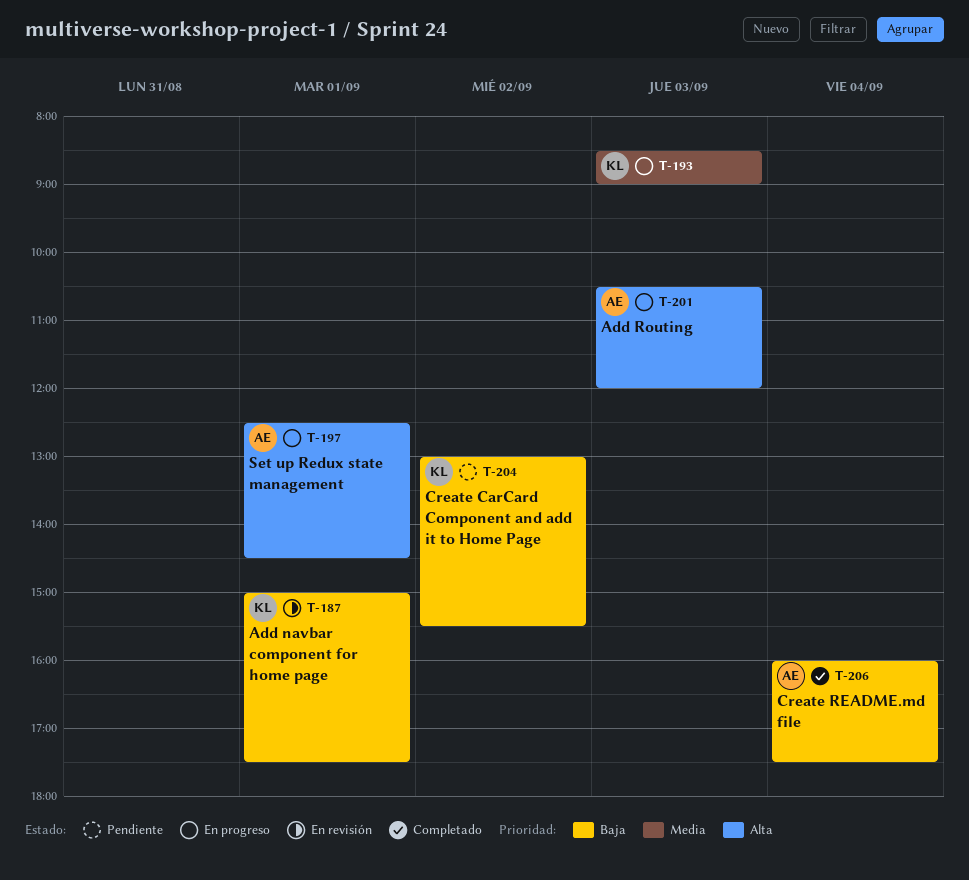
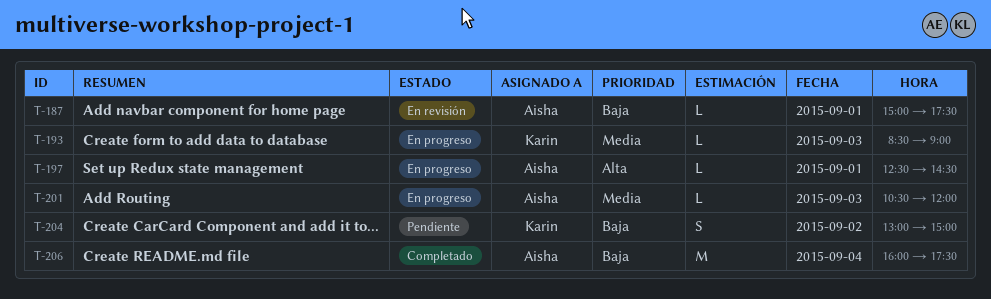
T-187, owner: Karin -> Aisha
T-201, priority: Alta -> Media
T-204, ends: 15:30 -> 15:00

